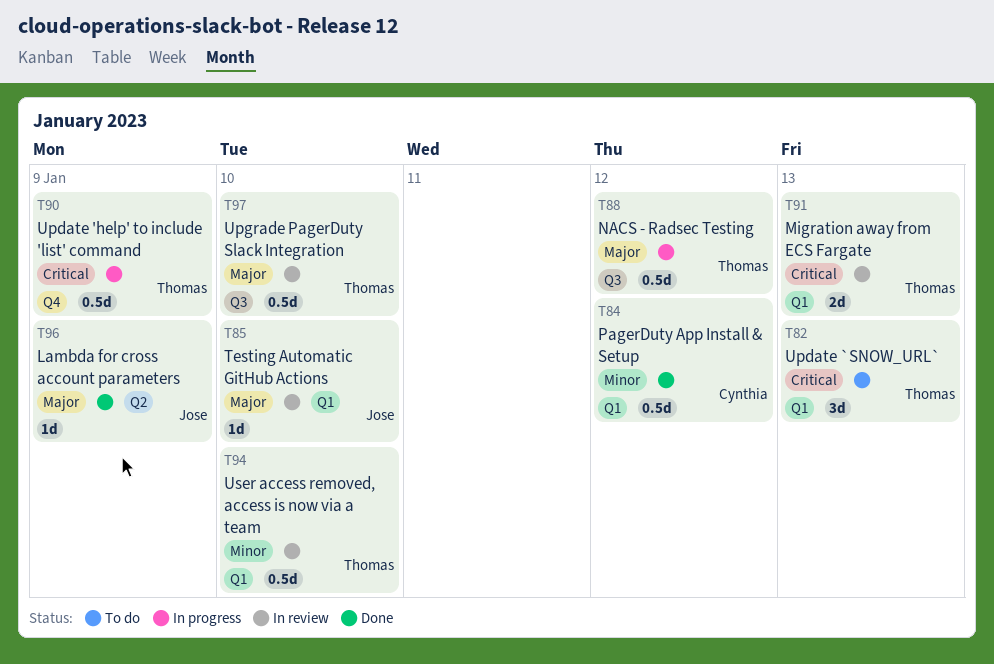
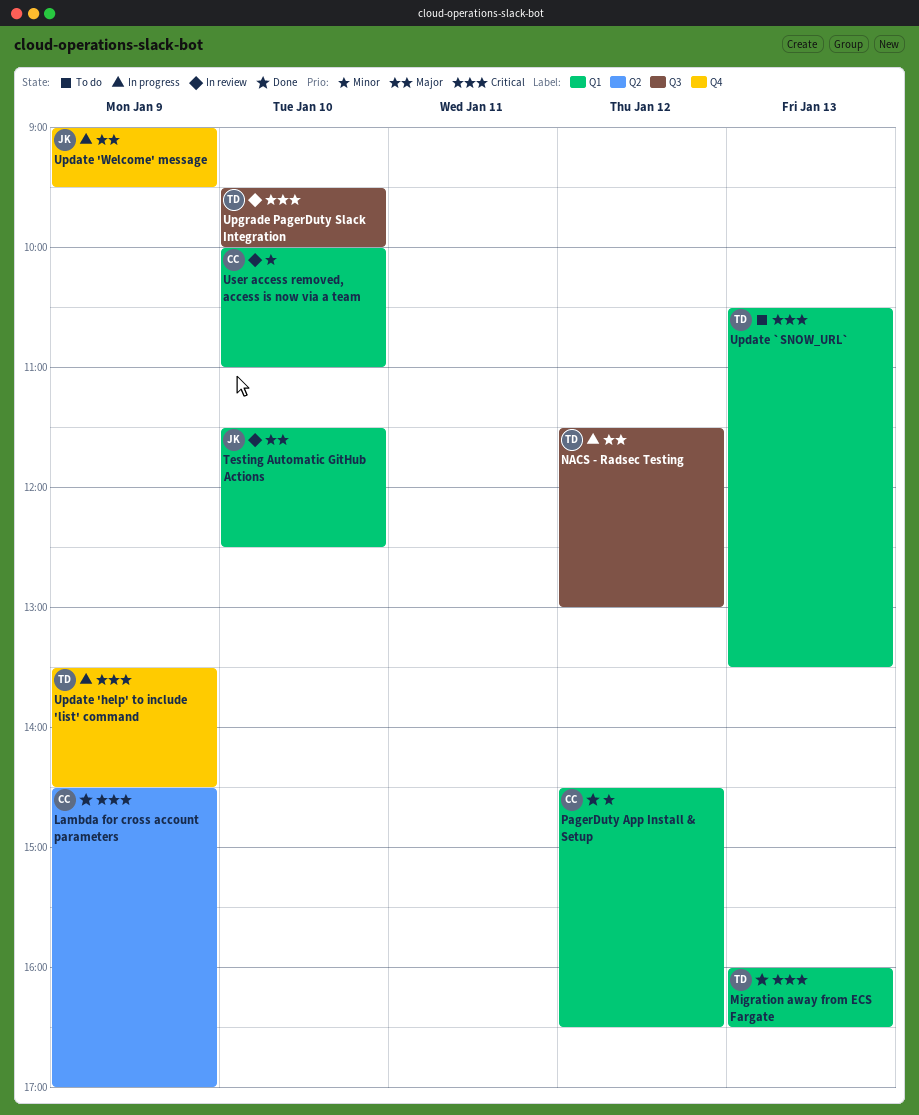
Lambda for cross account parameters, owner: Jose -> Cynthia
Lambda for cross account parameters, priority: Major -> Critical
Migration away from ECS Fargate, status: In review -> Done
Update 'Welcome' message: none -> present
Upgrade PagerDuty Slack Integration, priority: Major -> Critical
User access removed, access is now via a team, owner: Thomas -> Cynthia

